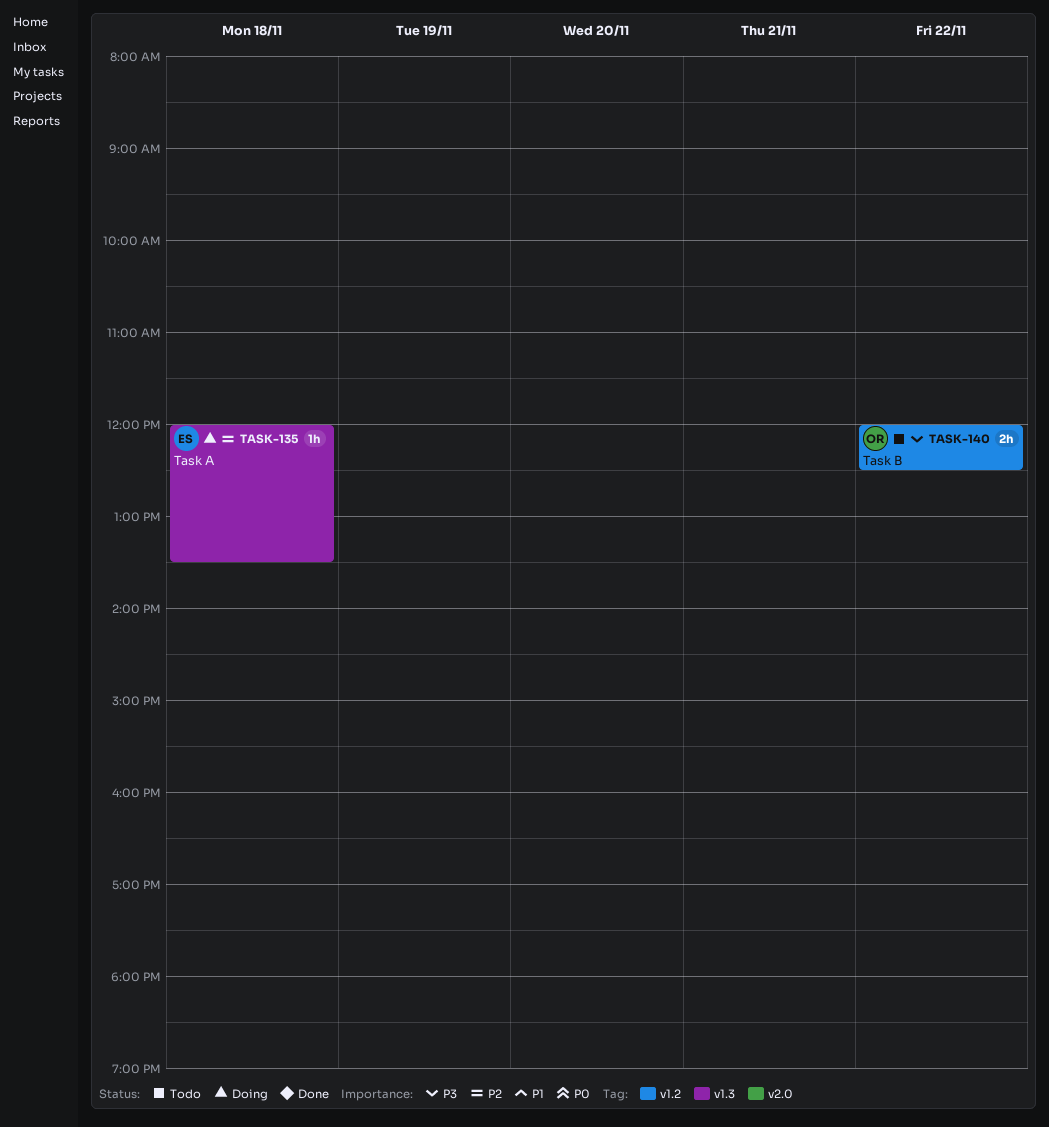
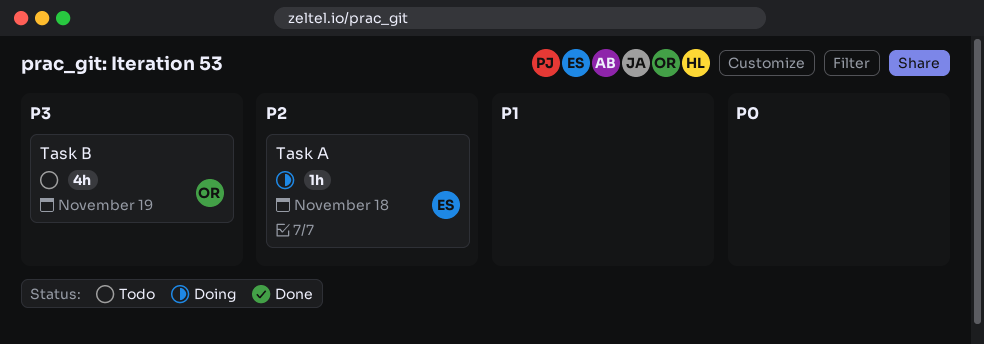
Task B, estimate: 2h -> 4h
Task B, day: Nov 22 -> Nov 19

